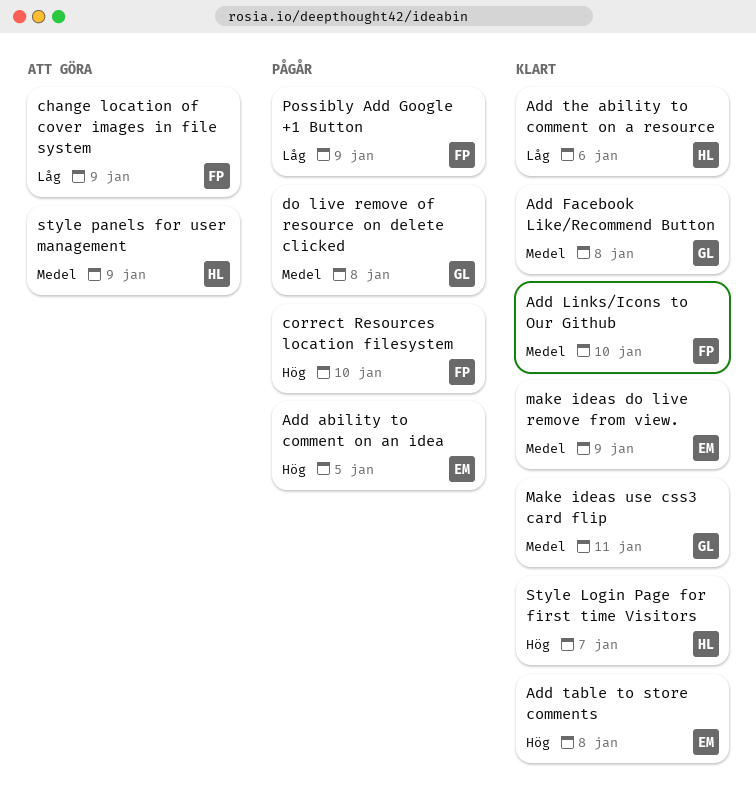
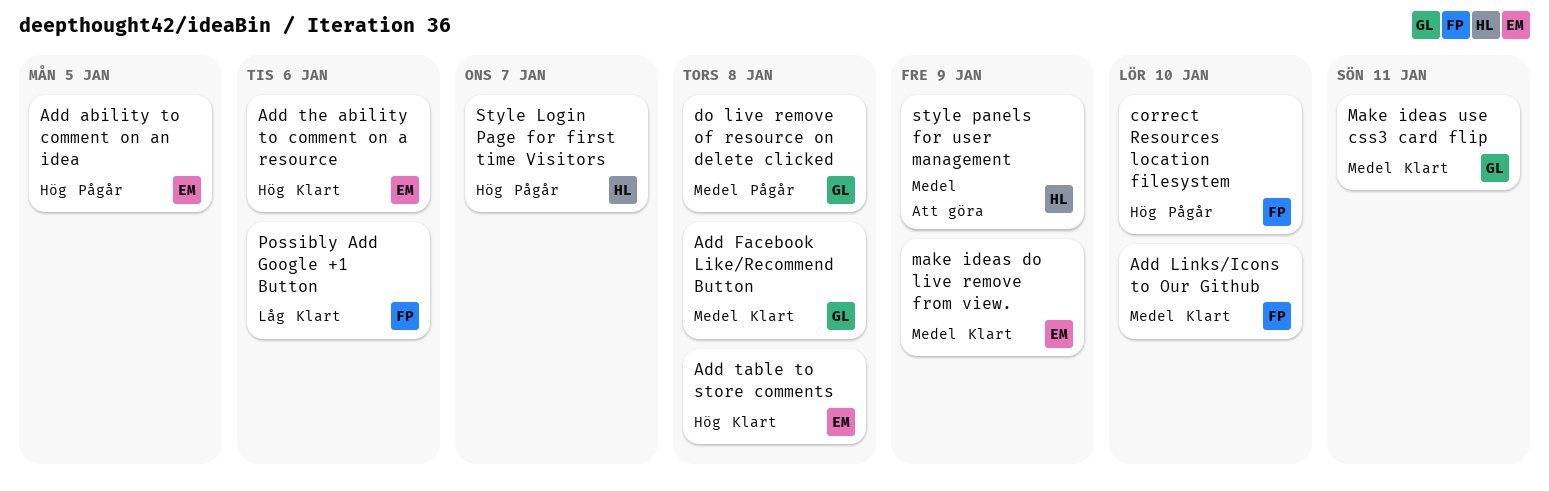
Add the ability to comment on a resource, owner: HL -> EM
Add the ability to comment on a resource, priority: Låg -> Hög
change location of cover images in file system: present -> none
Possibly Add Google +1 Button, status: Pågår -> Klart
Possibly Add Google +1 Button, due: Jan 9 -> Jan 6
Style Login Page for first time Visitors, status: Klart -> Pågår

